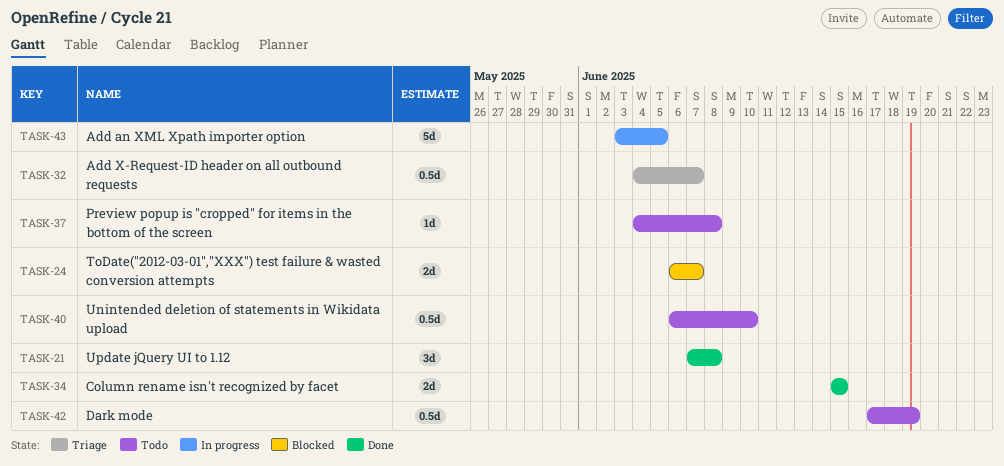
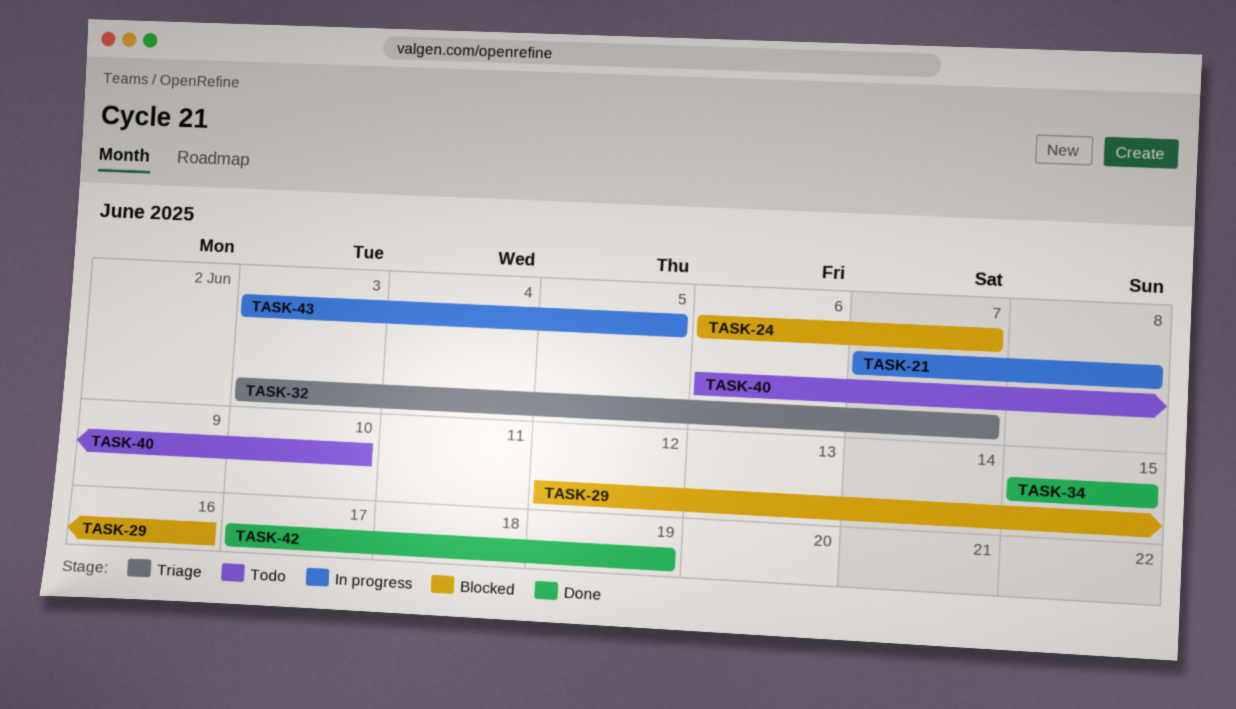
TASK-21, status: Done -> In progress
TASK-29: none -> present
TASK-32, start: Jun 4 -> Jun 3
TASK-37: present -> none
TASK-42, status: Todo -> Done

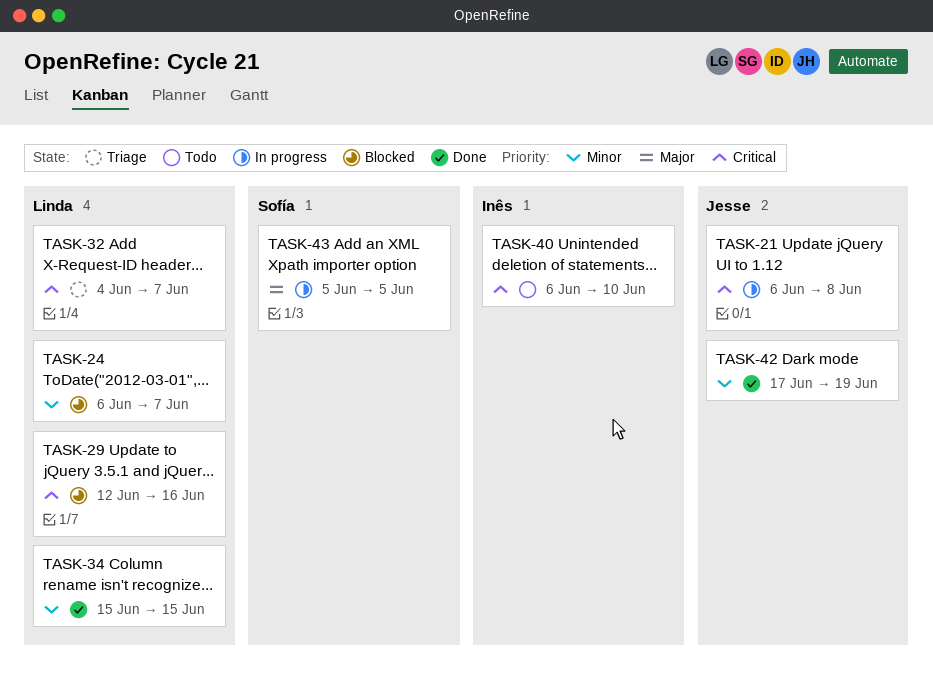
TASK-21, start: Jun 7 -> Jun 6
TASK-32, start: Jun 3 -> Jun 4
TASK-43, start: Jun 3 -> Jun 5

